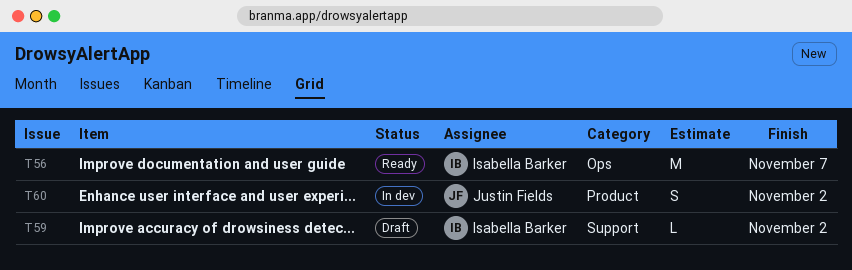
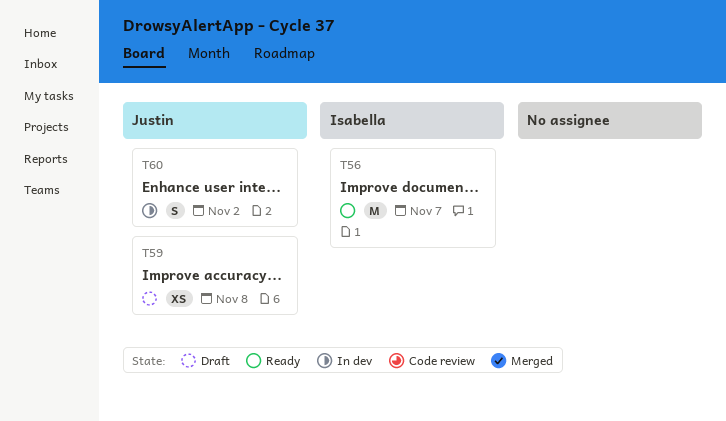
T59, owner: Isabella Barker -> Justin Fields
T59, estimate: L -> XS
T59, due: Nov 2 -> Nov 8

